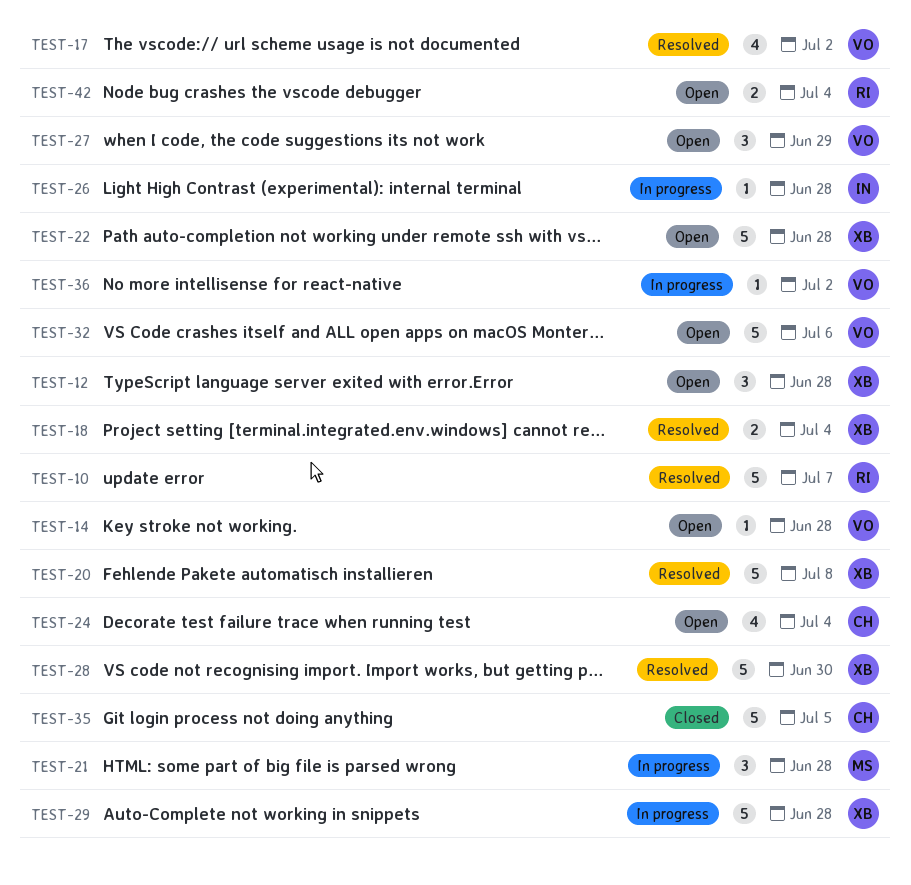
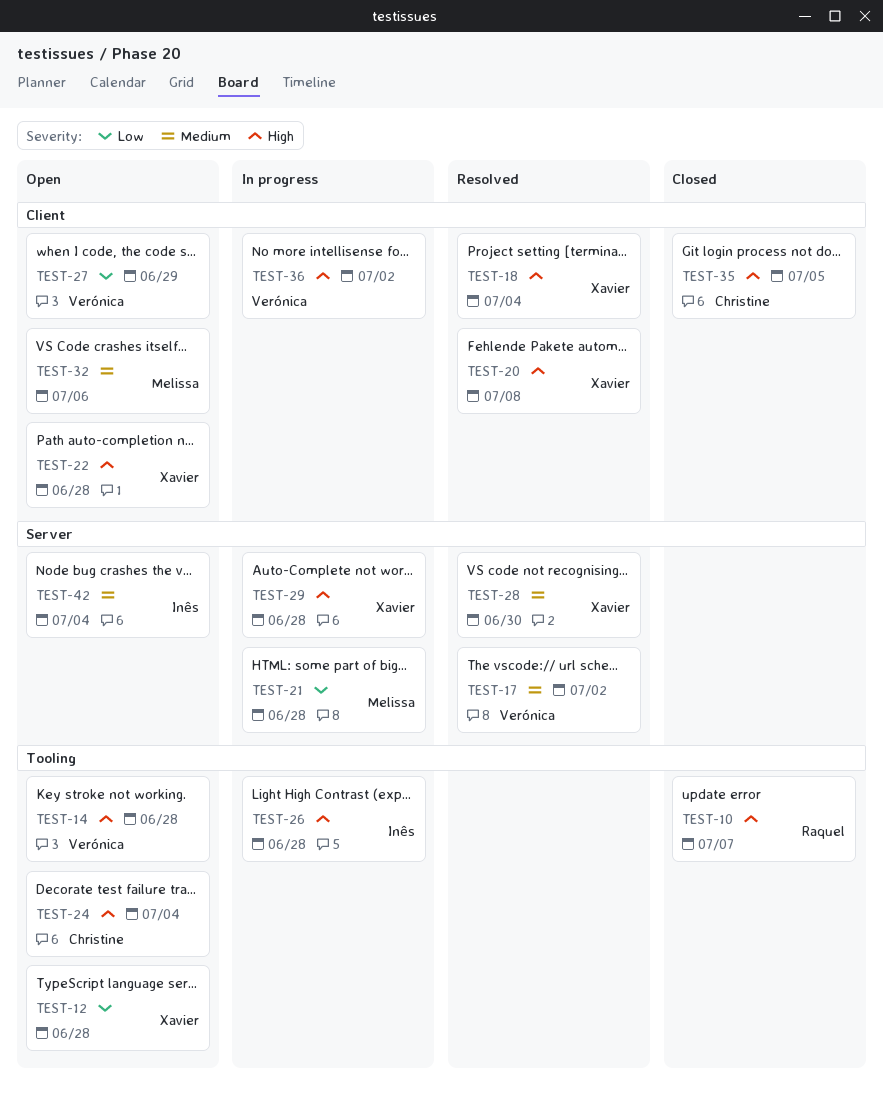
TEST-10, status: Resolved -> Closed
TEST-32, owner: Verónica -> Melissa
TEST-42, owner: Raquel -> Inês

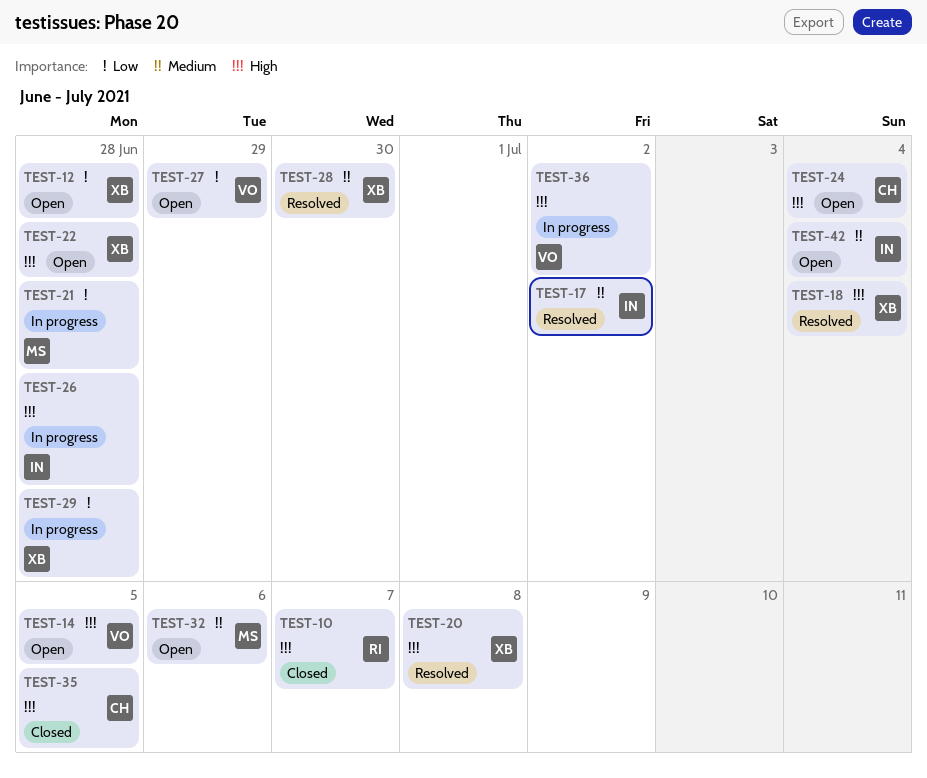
TEST-14, due: Jun 28 -> Jul 5
TEST-17, owner: Verónica -> Inês
TEST-29, priority: High -> Low

